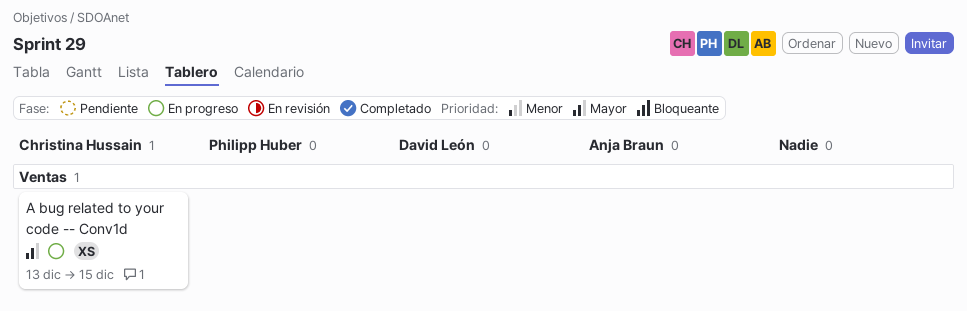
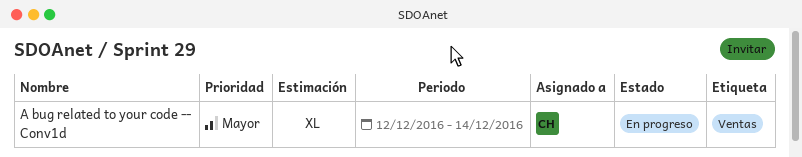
A bug related to your code -- Conv1d, estimate: XS -> XL
A bug related to your code -- Conv1d, start: Dec 13 -> Dec 12
A bug related to your code -- Conv1d, due: Dec 15 -> Dec 14

